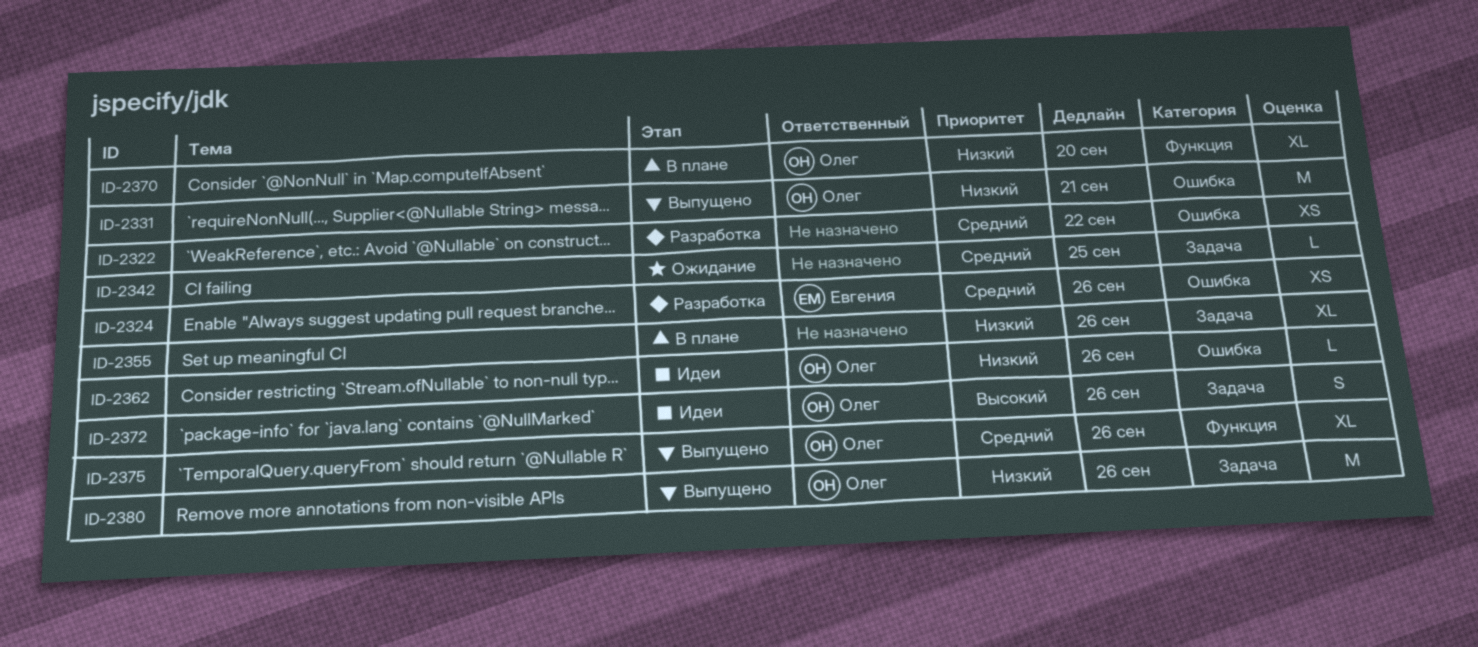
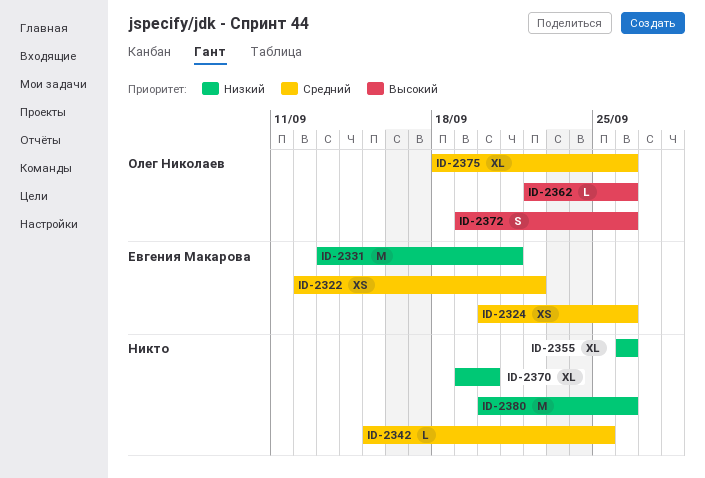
ID-2322, owner: none -> Евгения Макарова
ID-2331, owner: Олег Николаев -> Евгения Макарова
ID-2362, priority: Низкий -> Высокий
ID-2370, owner: Олег Николаев -> none
ID-2380, owner: Олег Николаев -> none

